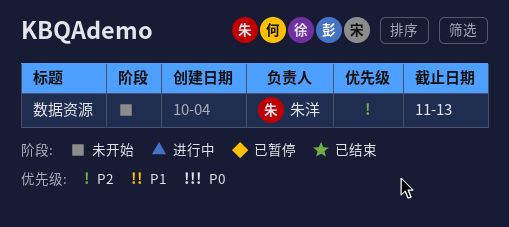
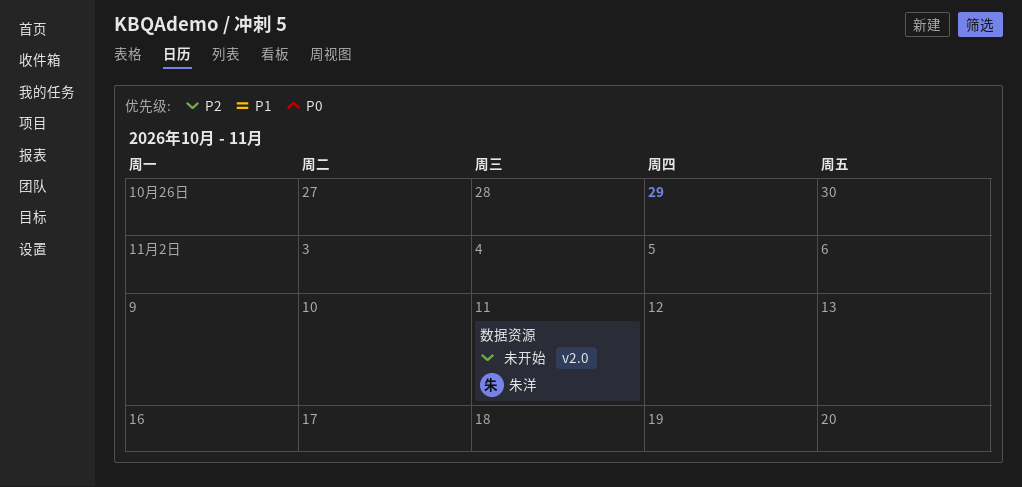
数据资源, due: Nov 13 -> Nov 11

